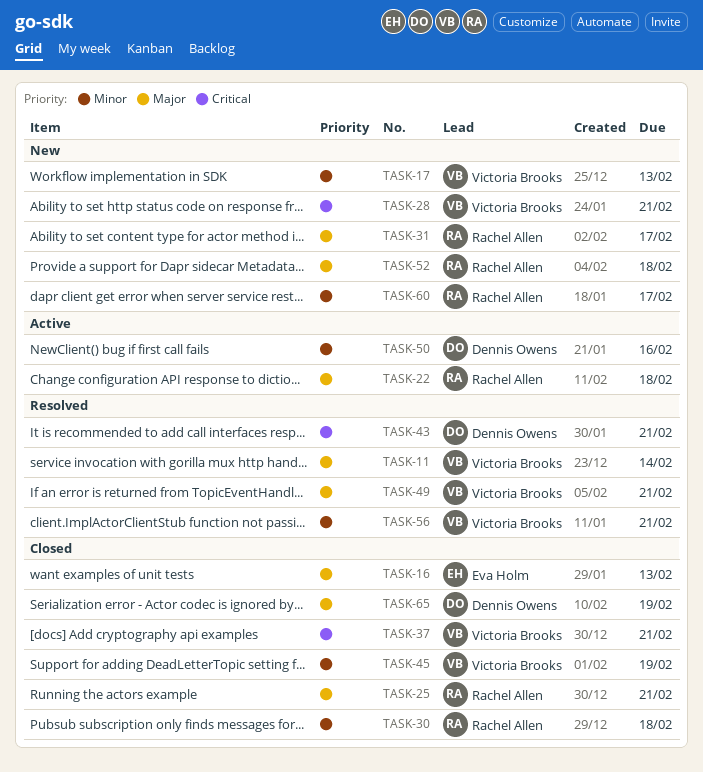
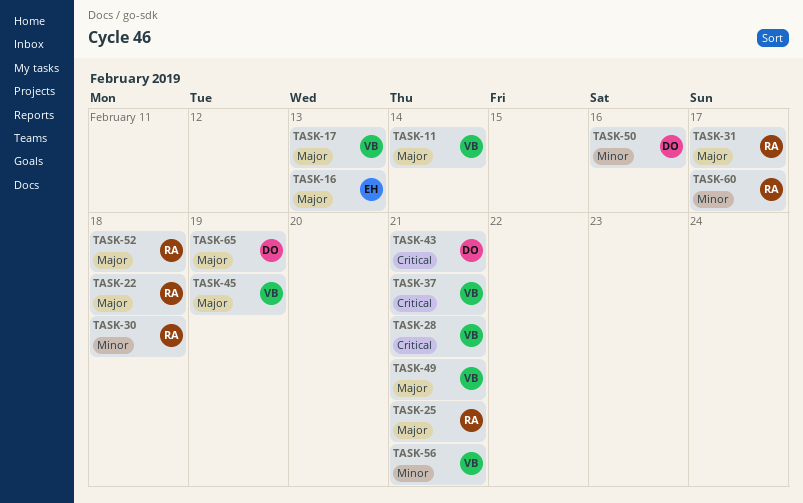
TASK-17, priority: Minor -> Major
TASK-45, priority: Minor -> Major

